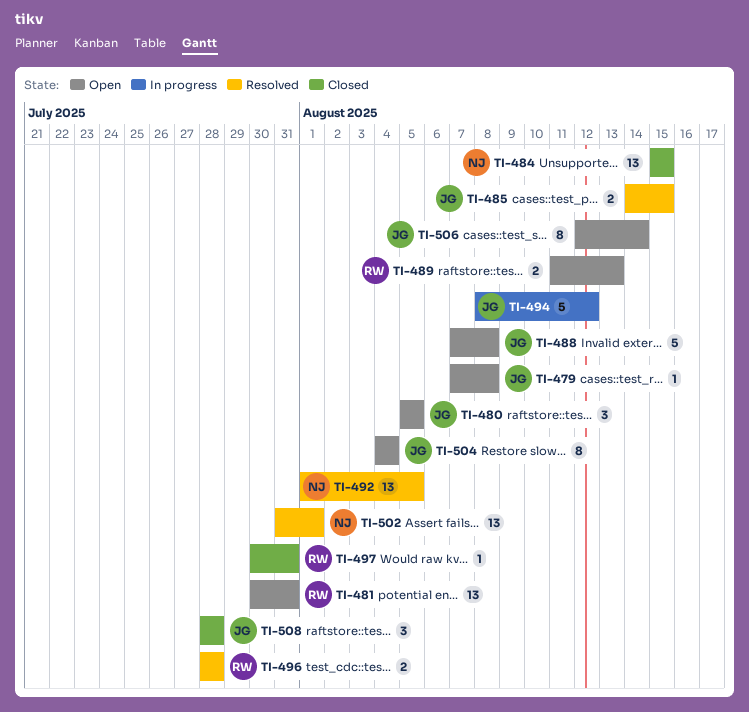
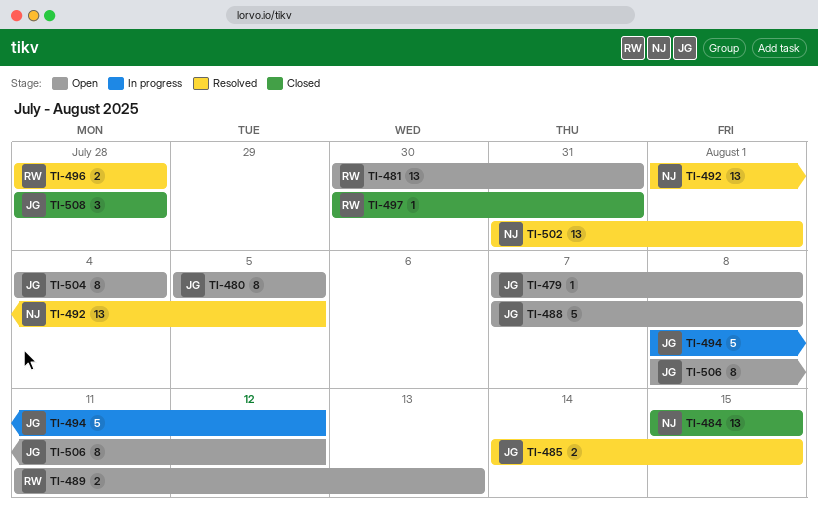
TI-480, estimate: 3 -> 8
TI-506, start: Aug 12 -> Aug 8
TI-506, due: Aug 14 -> Aug 12

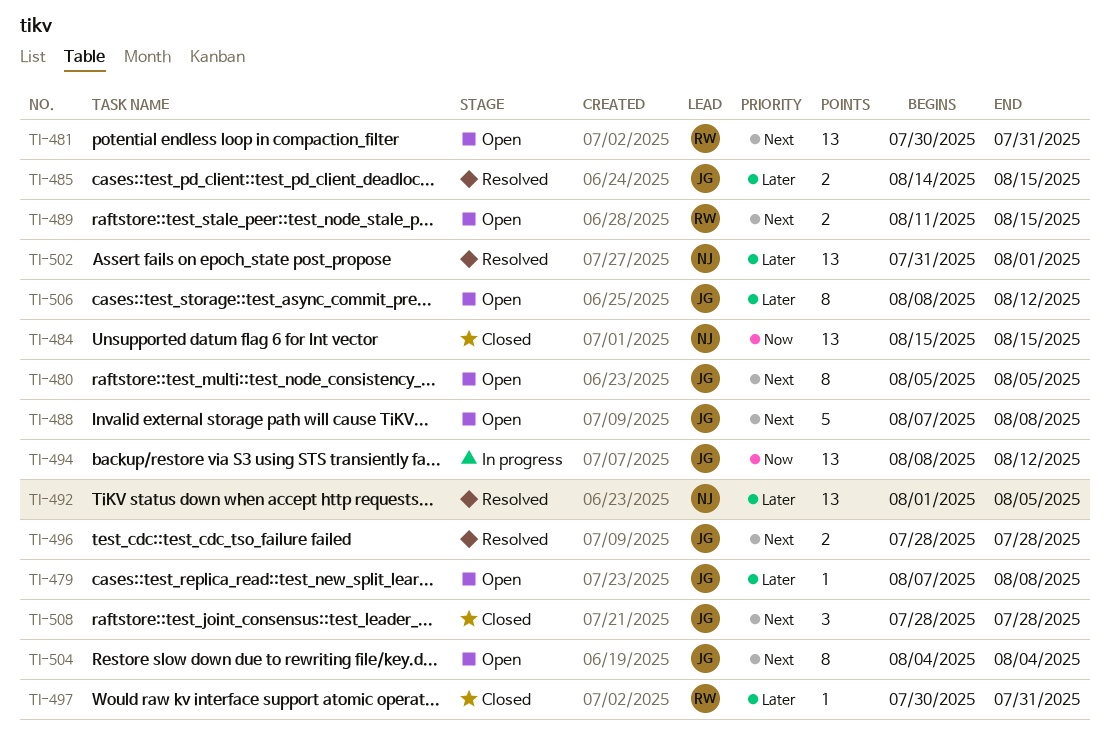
TI-489, due: Aug 13 -> Aug 15
TI-494, estimate: 5 -> 13
TI-496, owner: RW -> JG

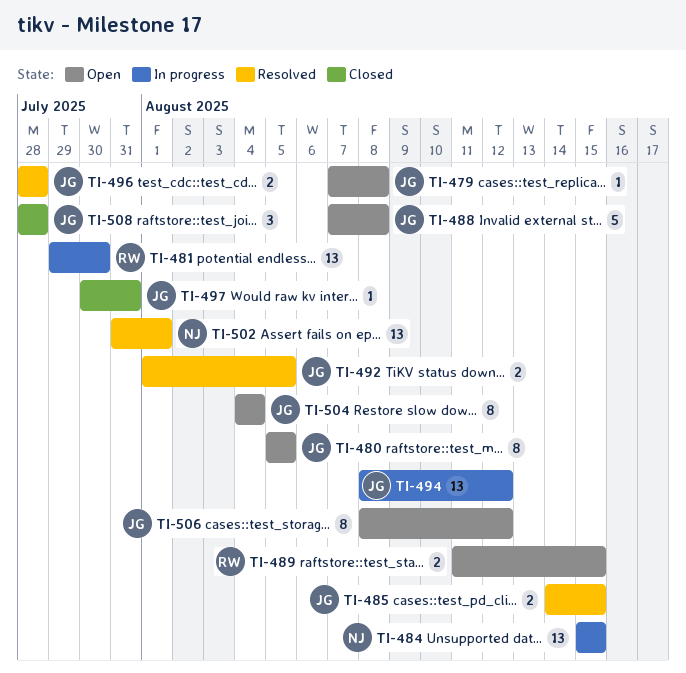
TI-481, status: Open -> In progress
TI-481, start: Jul 30 -> Jul 29
TI-481, due: Jul 31 -> Jul 30
TI-484, status: Closed -> In progress
TI-492, owner: NJ -> JG
TI-492, estimate: 13 -> 2
TI-497, owner: RW -> JG

